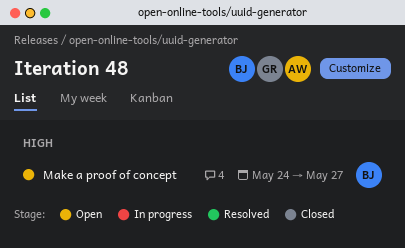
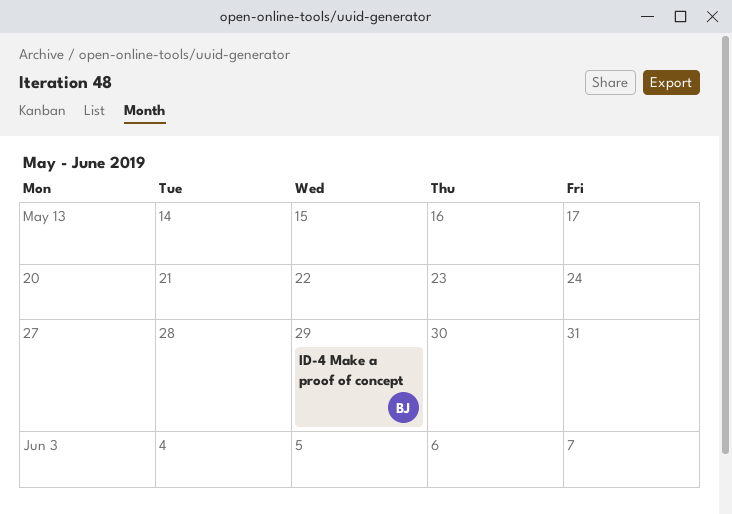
Make a proof of concept, due: May 27 -> May 29

